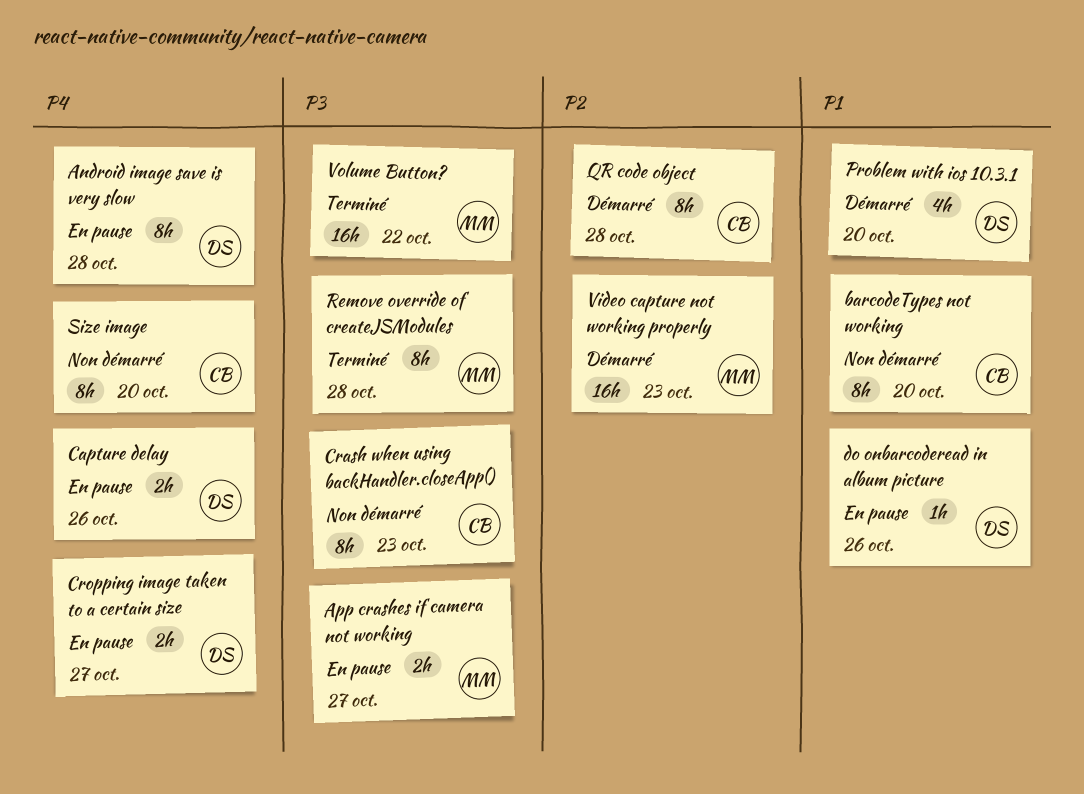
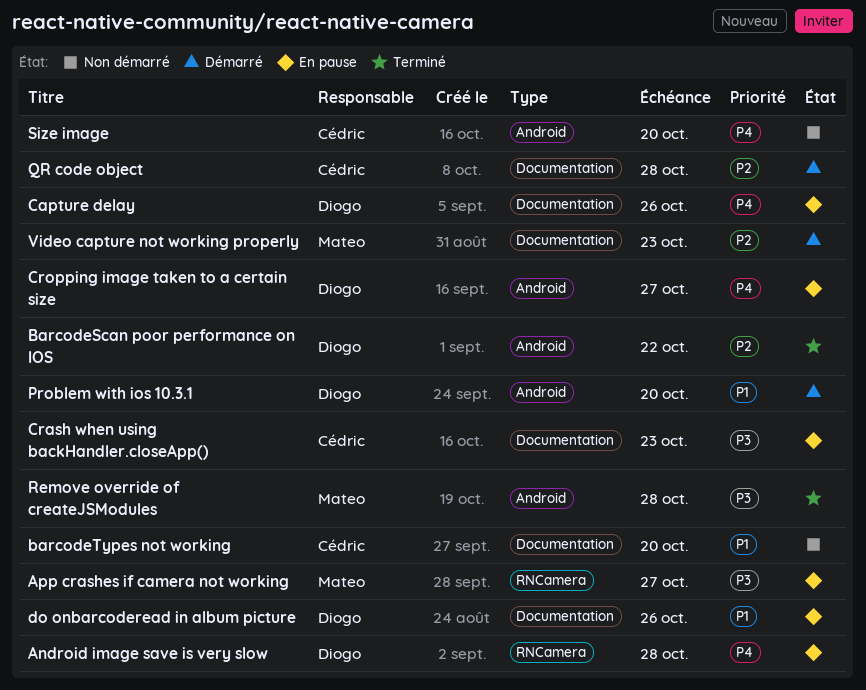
BarcodeScan poor performance on IOS: none -> present
Crash when using backHandler.closeApp(), status: Non démarré -> En pause
Volume Button?: present -> none

